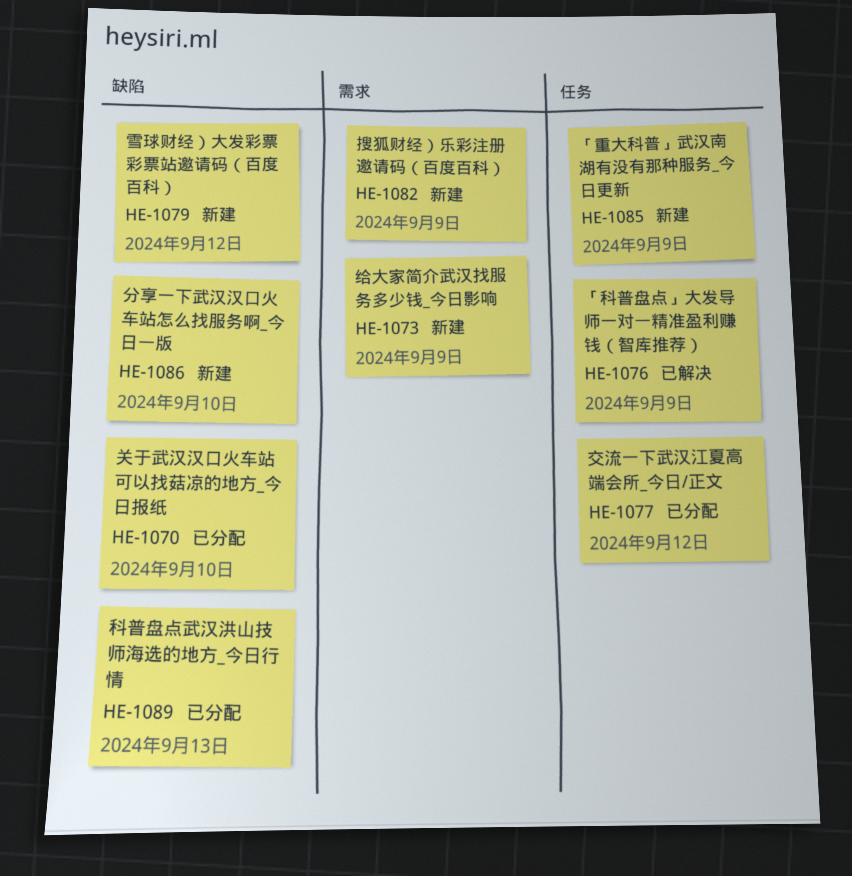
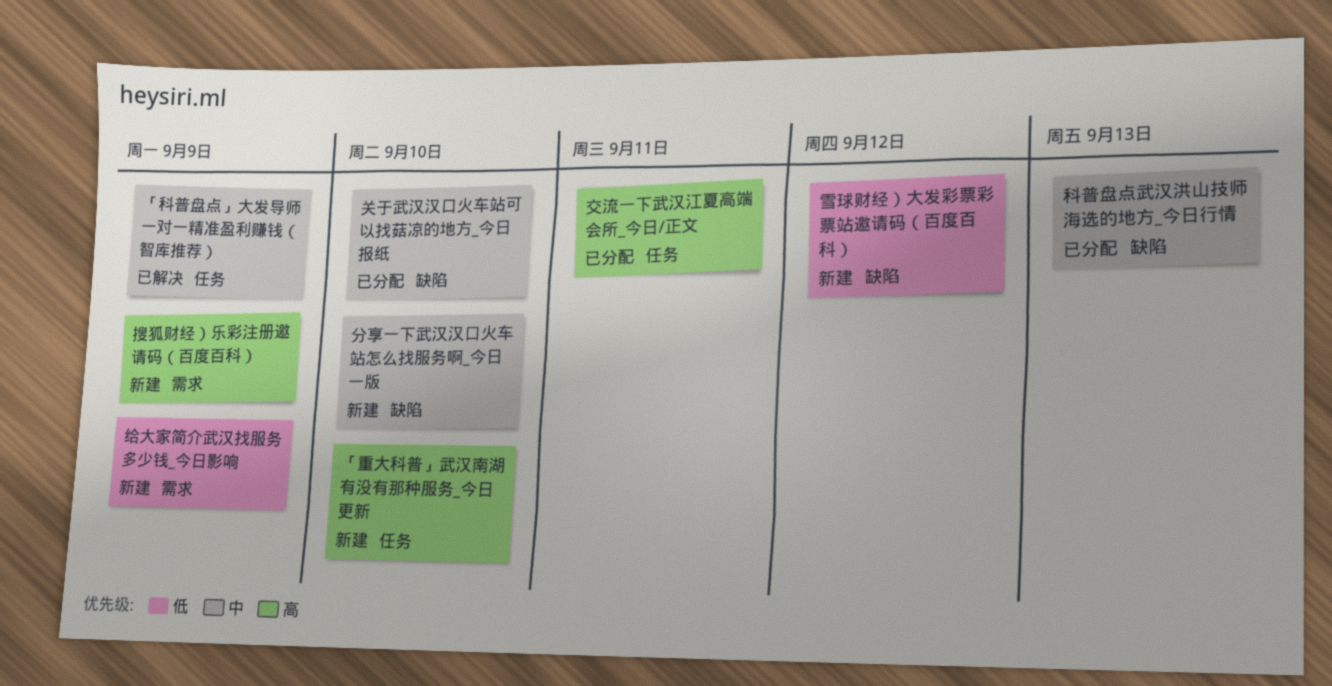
「重大科普」武汉南湖有没有那种服务_今日更新, due: Sep 9 -> Sep 10
交流一下武汉江夏高端会所_今日/正文, due: Sep 12 -> Sep 11

